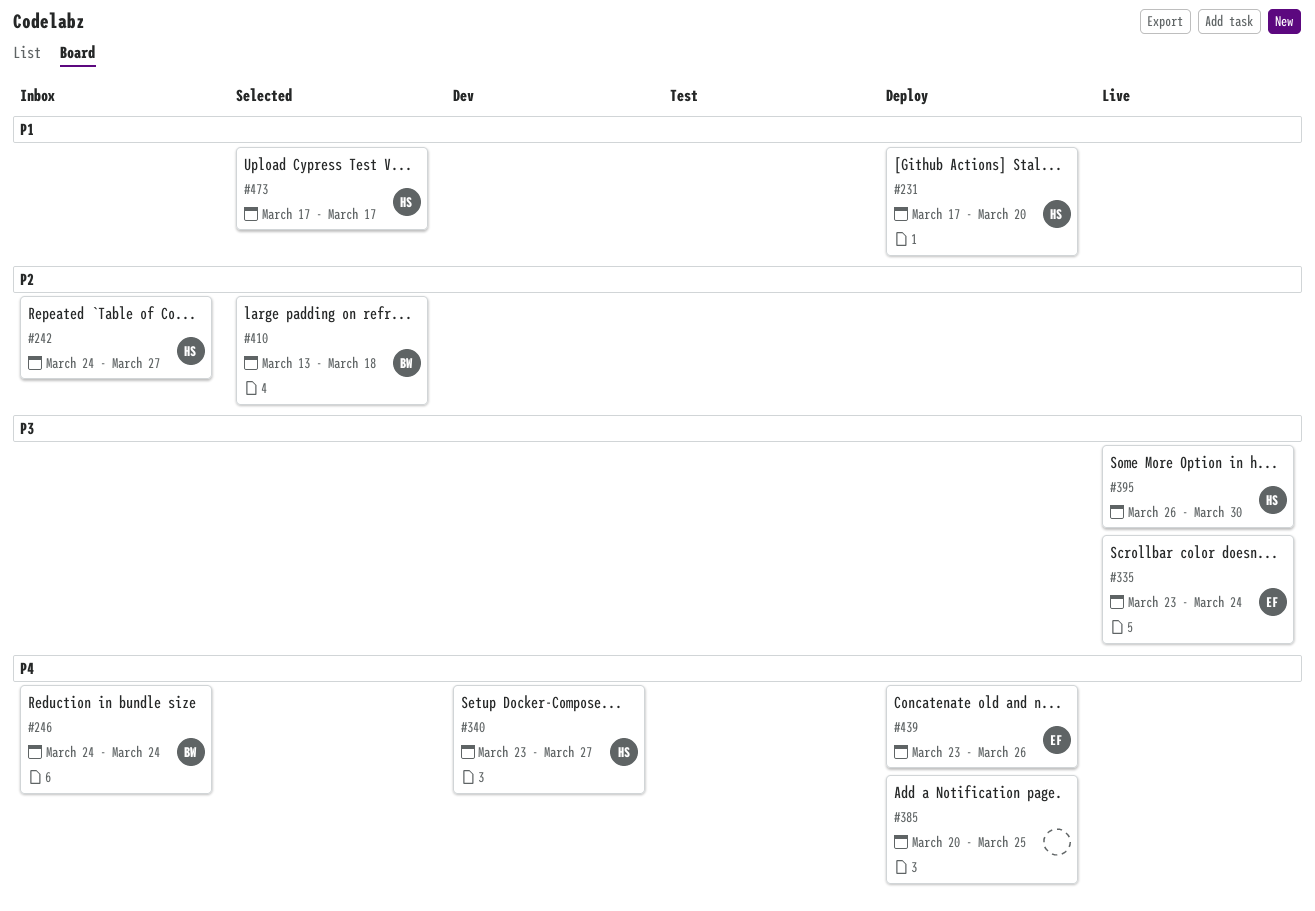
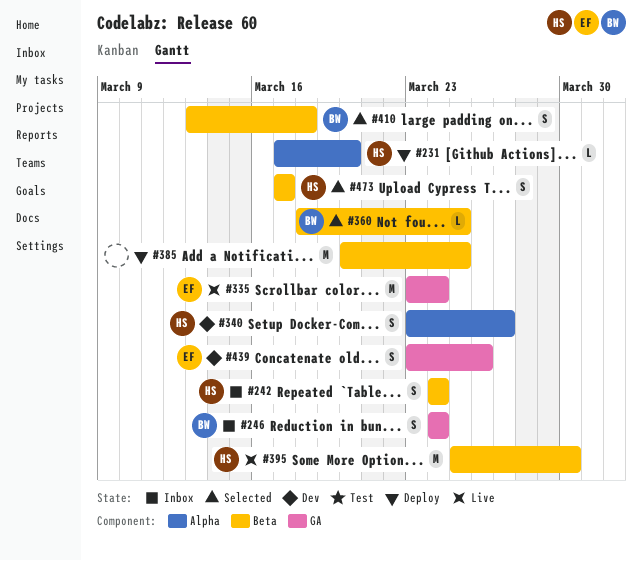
#242, due: Mar 27 -> Mar 24
#360: none -> present
#395, start: Mar 26 -> Mar 25
#439, status: Deploy -> Dev

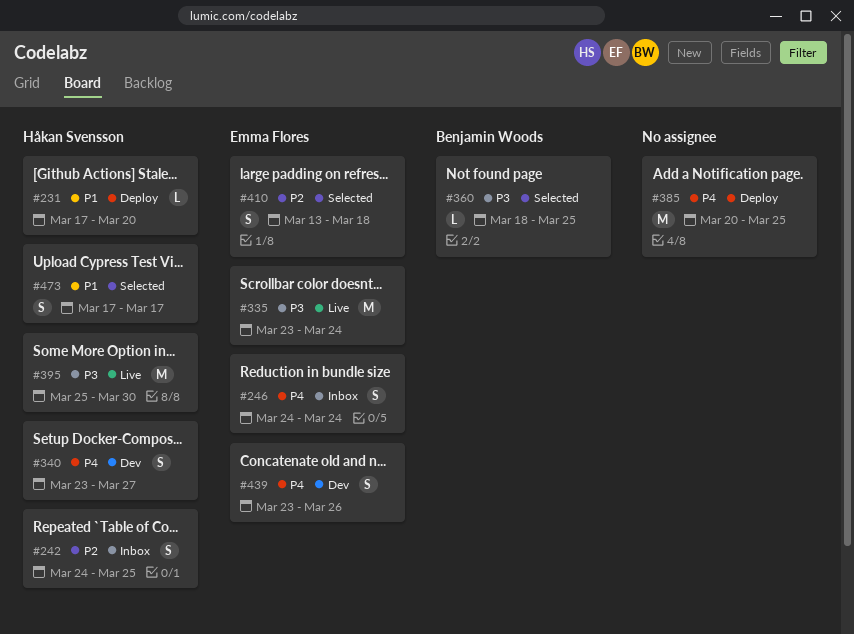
#242, due: Mar 24 -> Mar 25
#246, owner: Benjamin Woods -> Emma Flores
#410, owner: Benjamin Woods -> Emma Flores

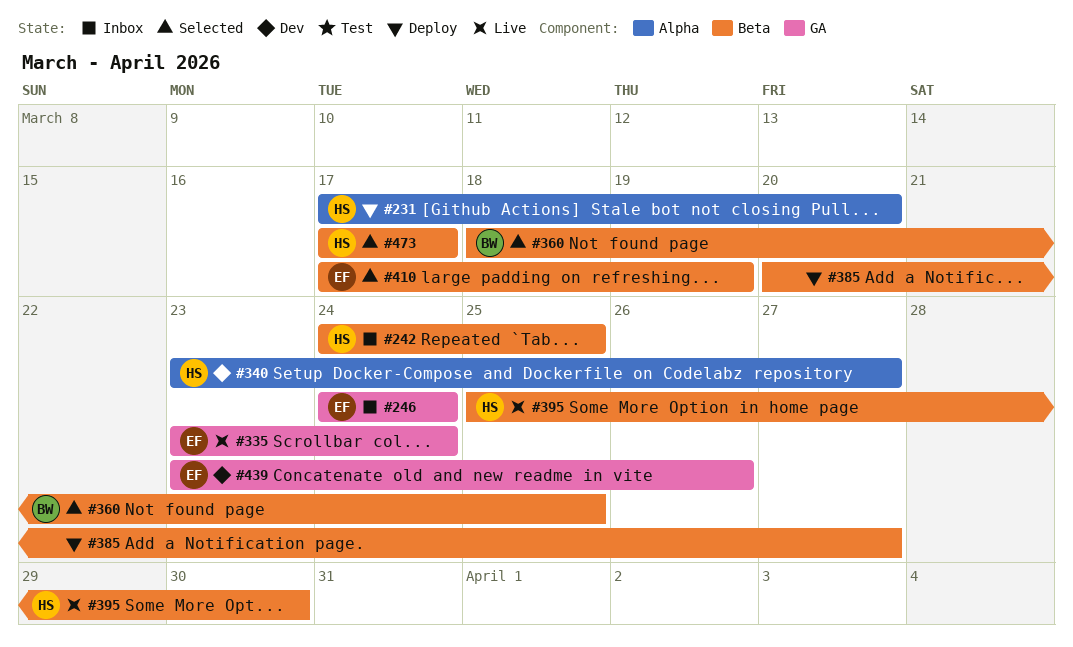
#385, due: Mar 25 -> Mar 27
#410, start: Mar 13 -> Mar 17
#410, due: Mar 18 -> Mar 19

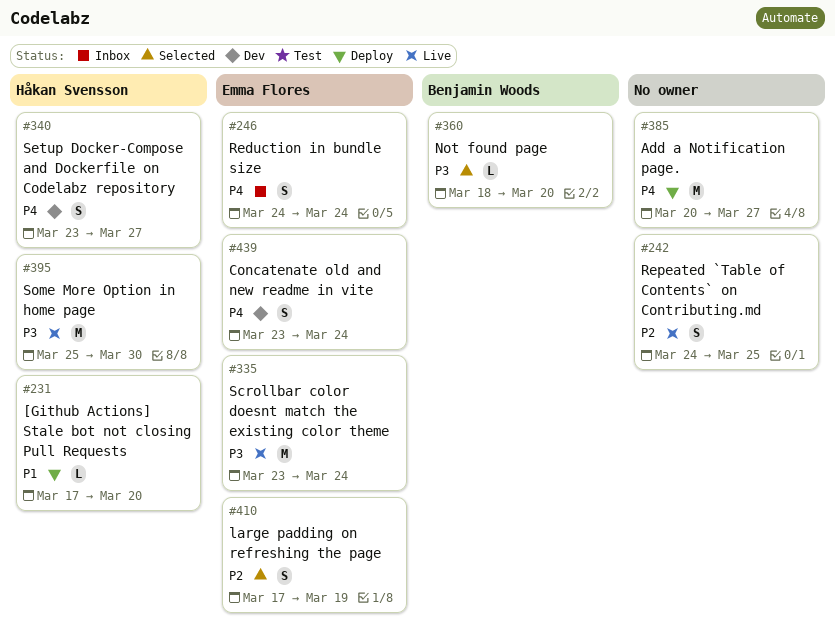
#242, status: Inbox -> Live
#242, owner: Håkan Svensson -> none
#360, due: Mar 25 -> Mar 20
#439, due: Mar 26 -> Mar 24
#473: present -> none

